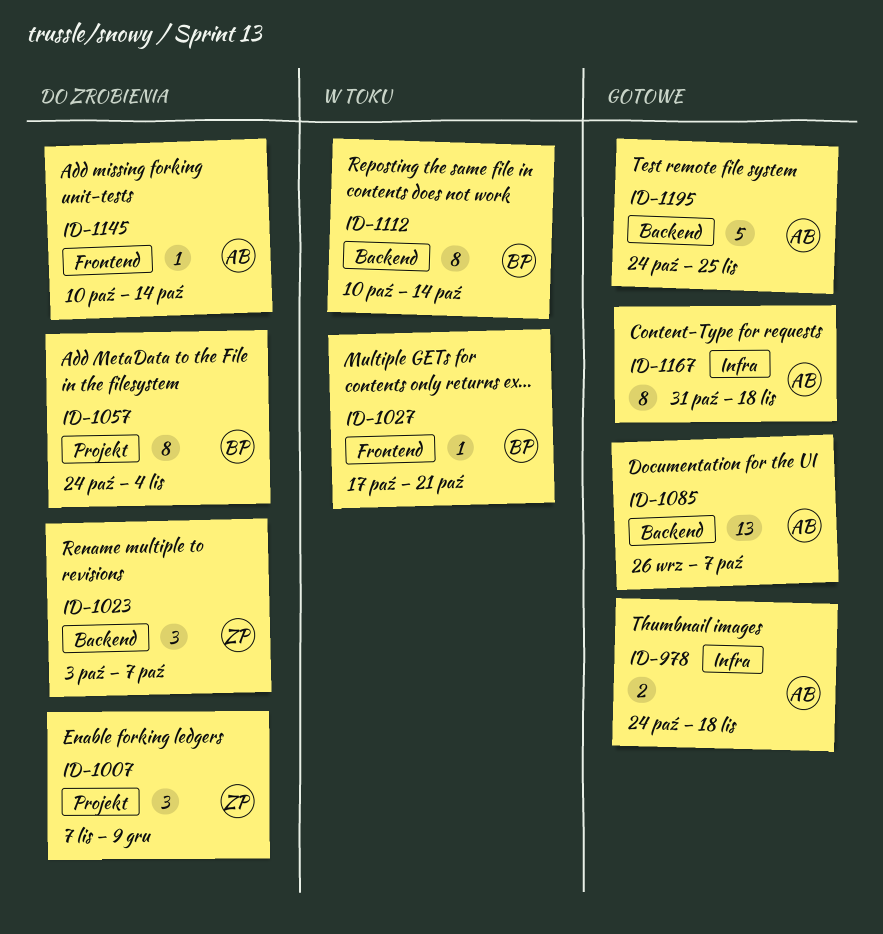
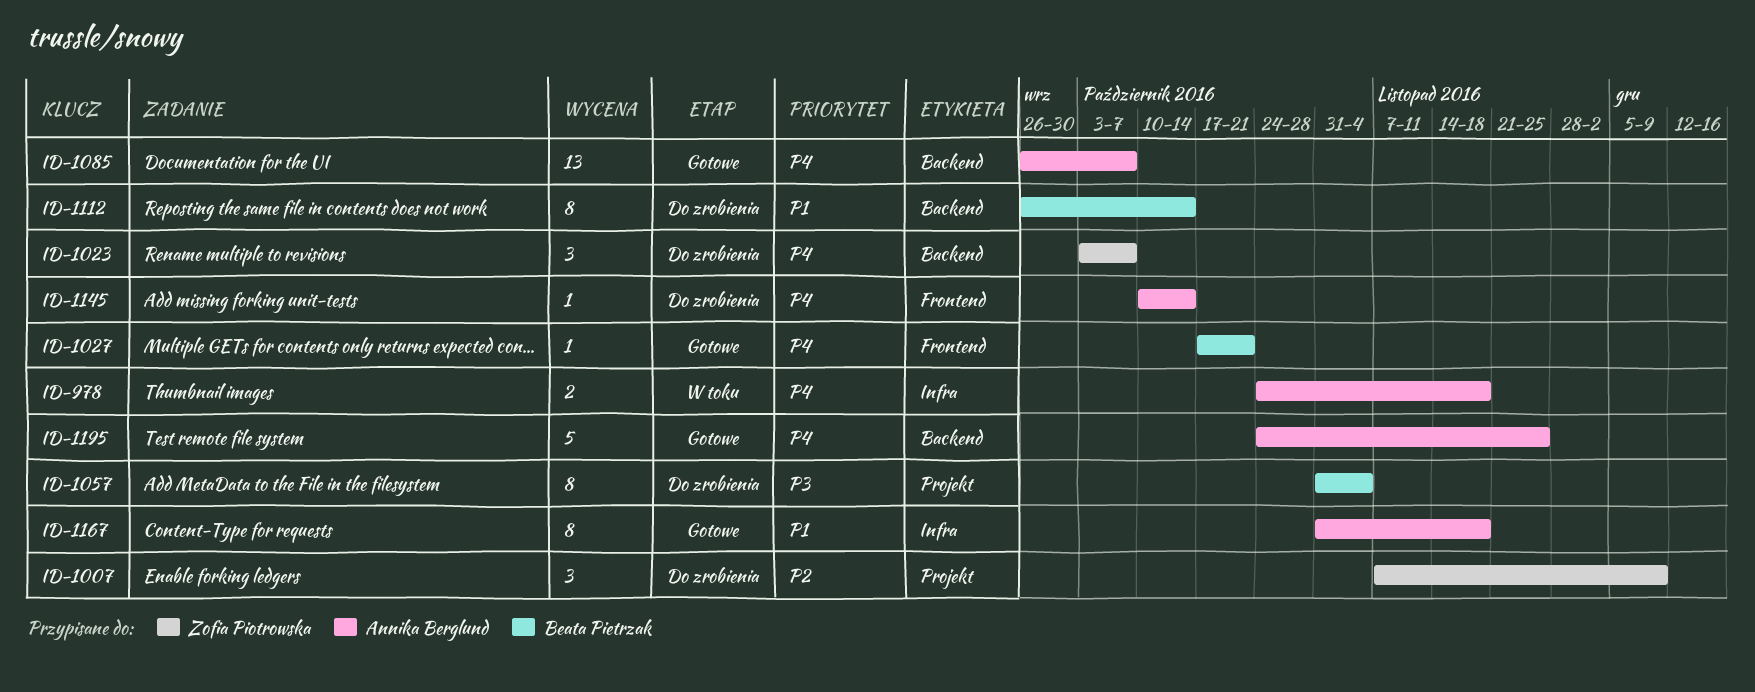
ID-978, status: Gotowe -> W toku
ID-1027, status: W toku -> Gotowe
ID-1057, start: Oct 24 -> Oct 31
ID-1112, status: W toku -> Do zrobienia
ID-1112, start: Oct 10 -> Sep 26

